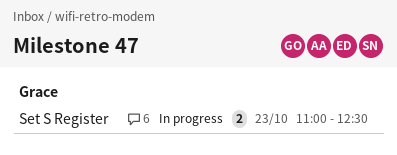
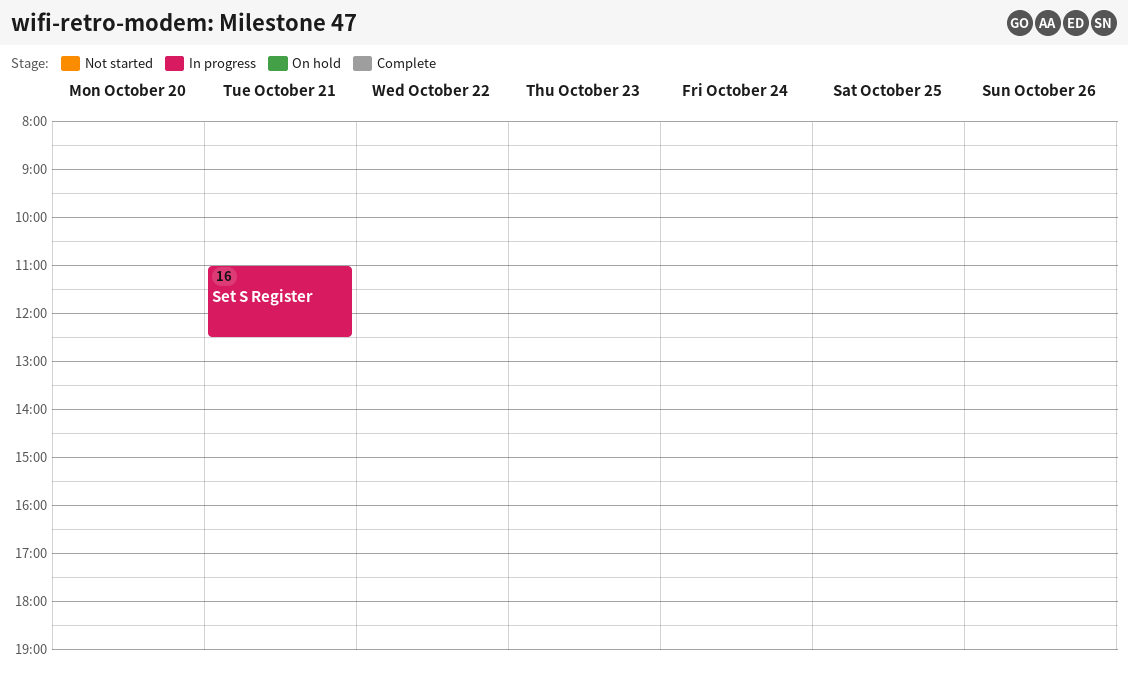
Set S Register, estimate: 2 -> 16
Set S Register, day: Oct 23 -> Oct 21

